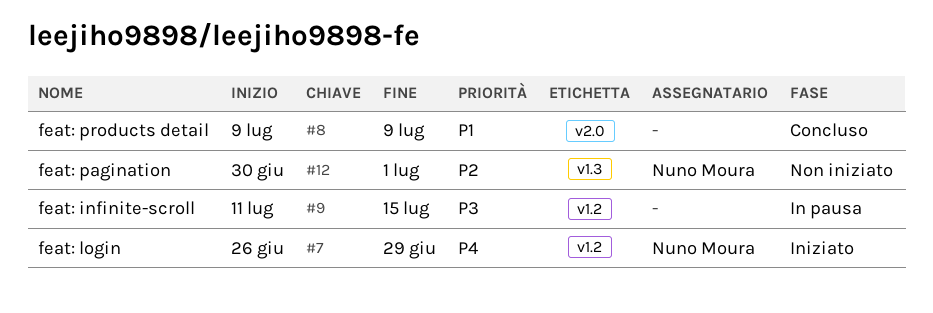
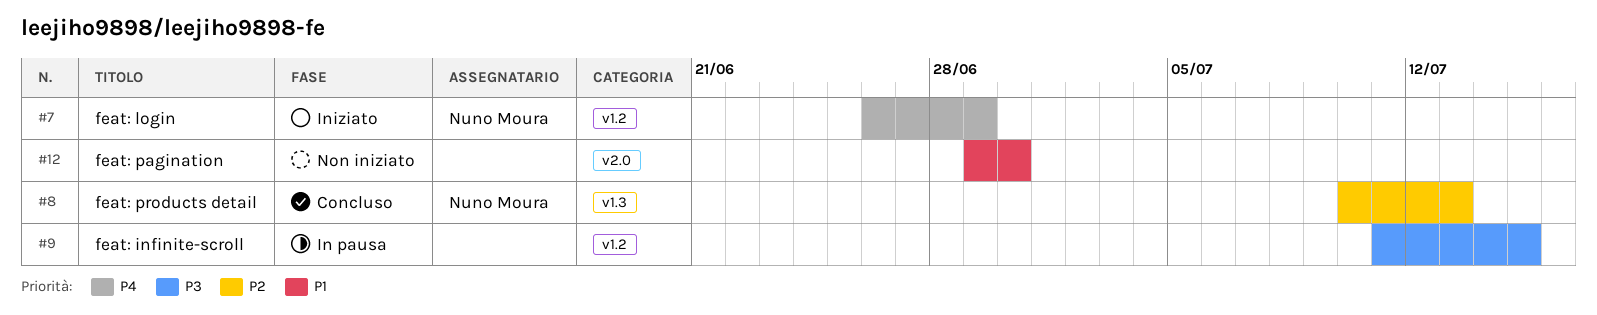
#8, owner: none -> Nuno Moura
#8, priority: P1 -> P2
#8, label: v2.0 -> v1.3
#8, start: Jul 9 -> Jul 10
#8, due: Jul 9 -> Jul 13
#12, owner: Nuno Moura -> none
#12, priority: P2 -> P1
#12, label: v1.3 -> v2.0
#12, start: Jun 30 -> Jun 29
#12, due: Jul 1 -> Jun 30

